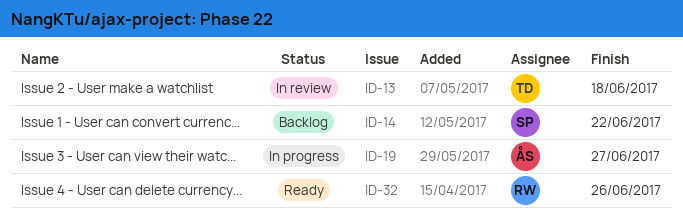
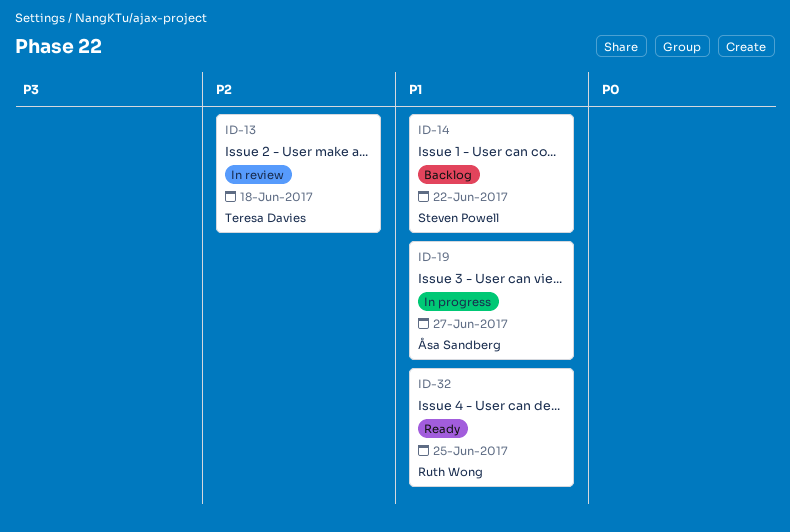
ID-32, due: Jun 26 -> Jun 25

